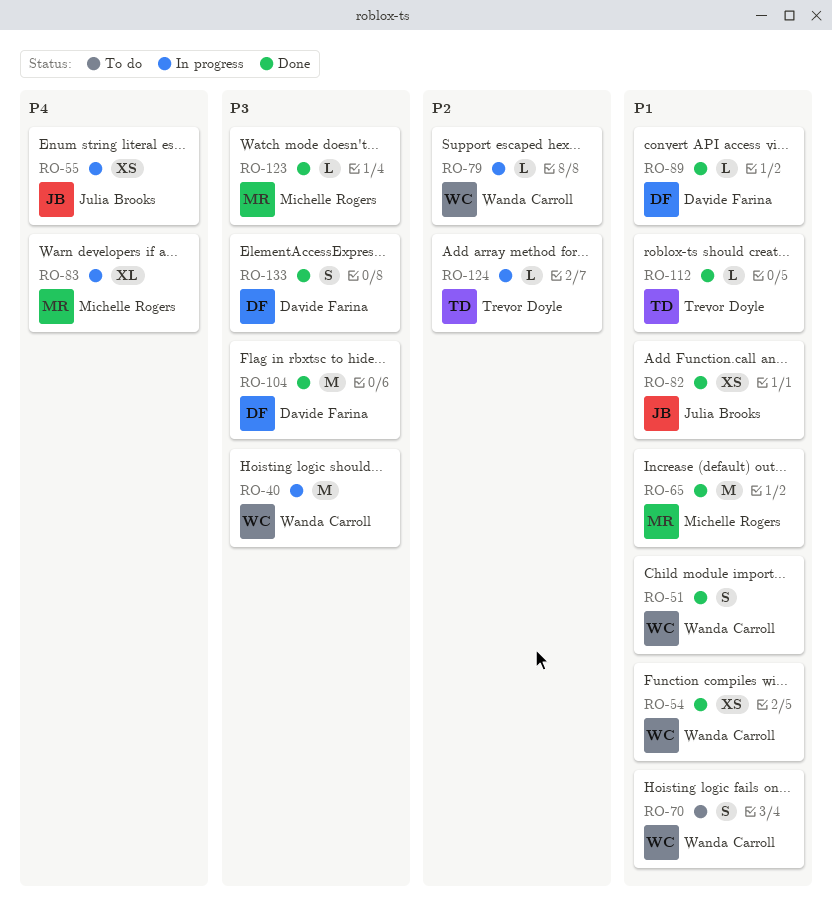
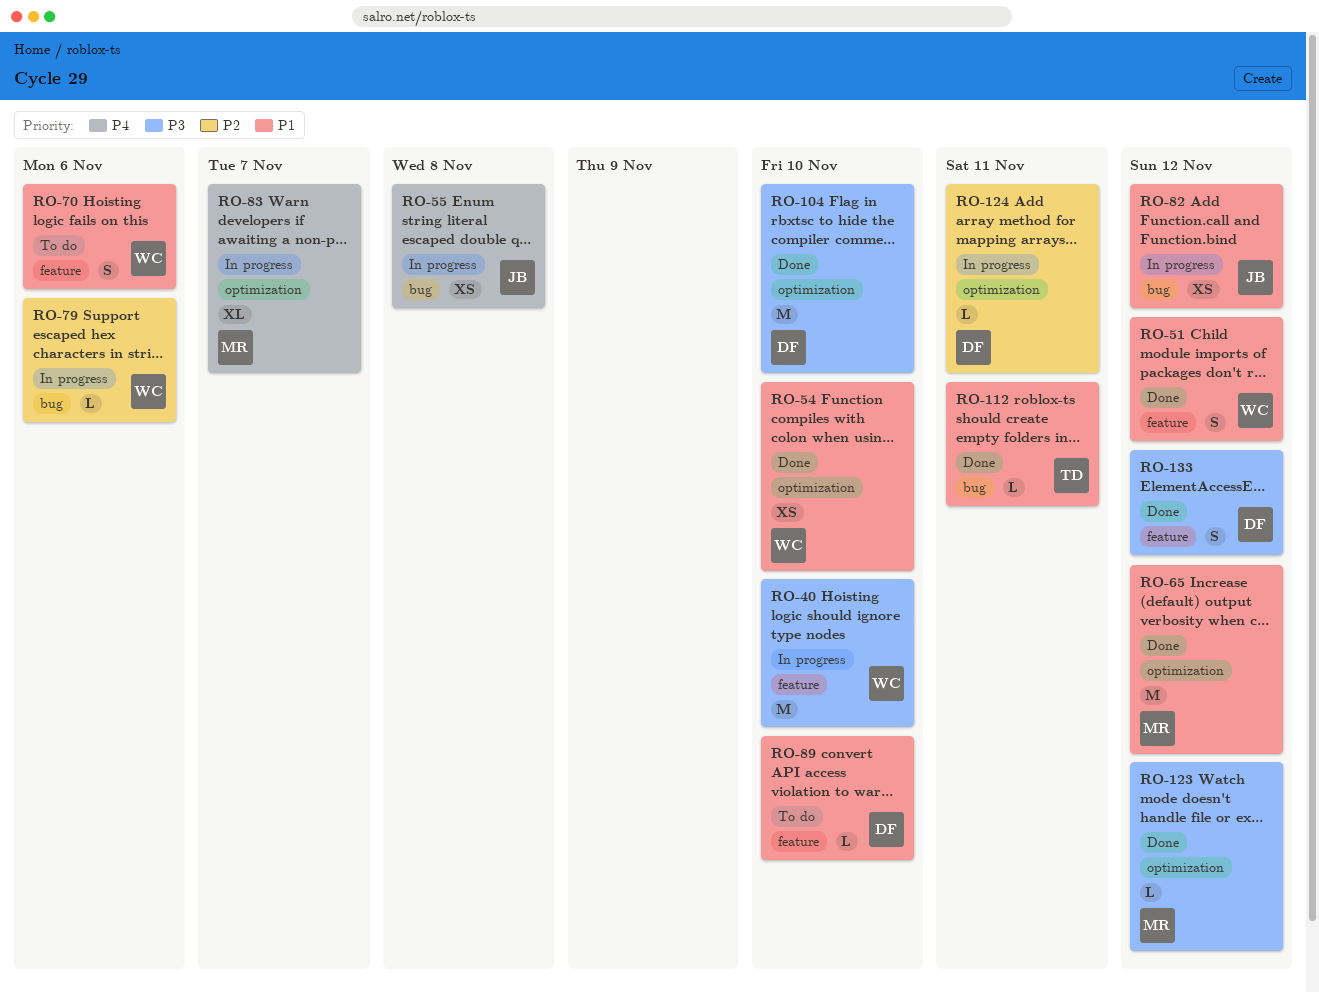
RO-82, status: Done -> In progress
RO-89, status: Done -> To do
RO-124, owner: Trevor Doyle -> Davide Farina

